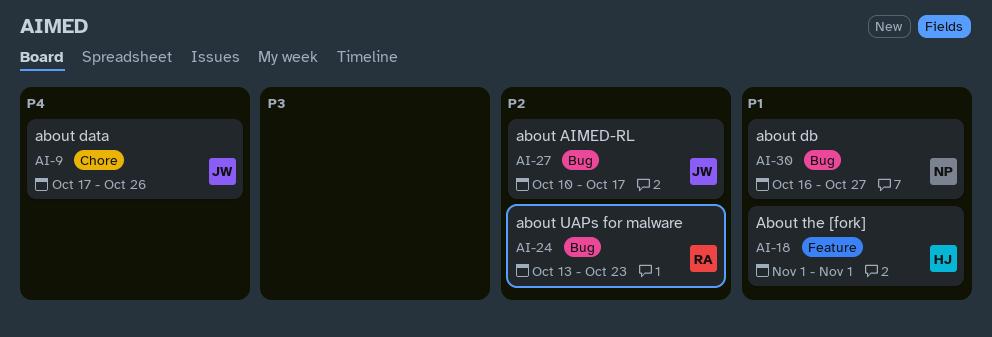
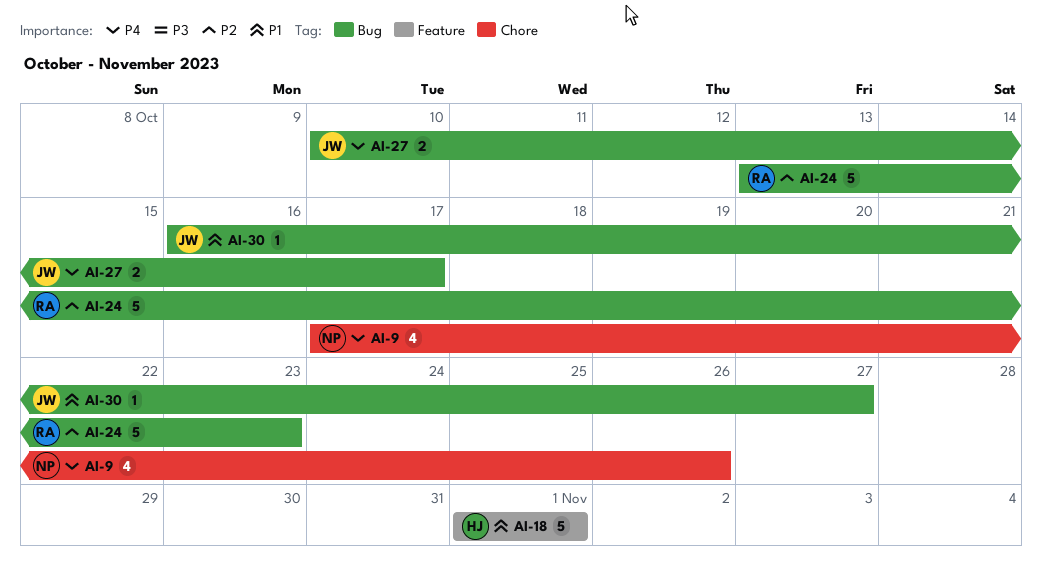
AI-9, owner: JW -> NP
AI-27, priority: P2 -> P4
AI-30, owner: NP -> JW

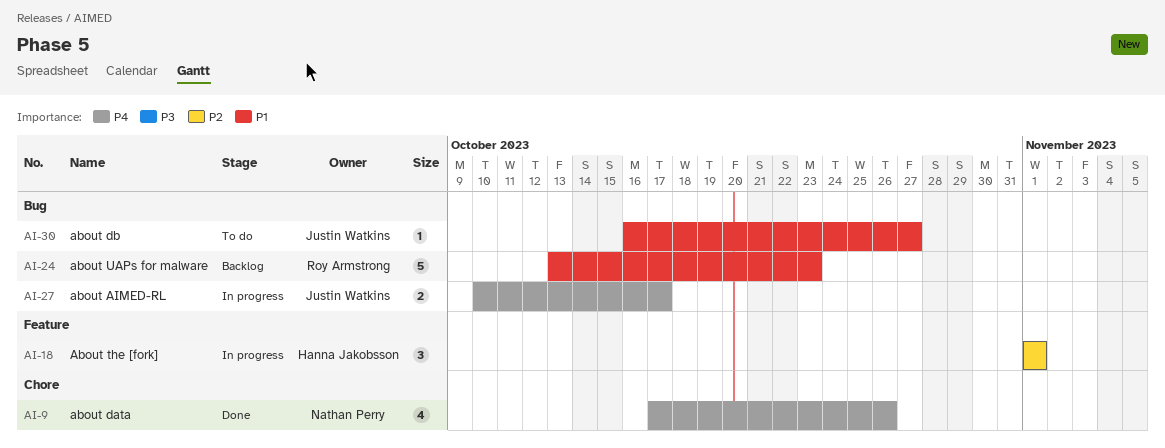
AI-18, priority: P1 -> P2
AI-18, estimate: 5 -> 3
AI-24, priority: P2 -> P1

